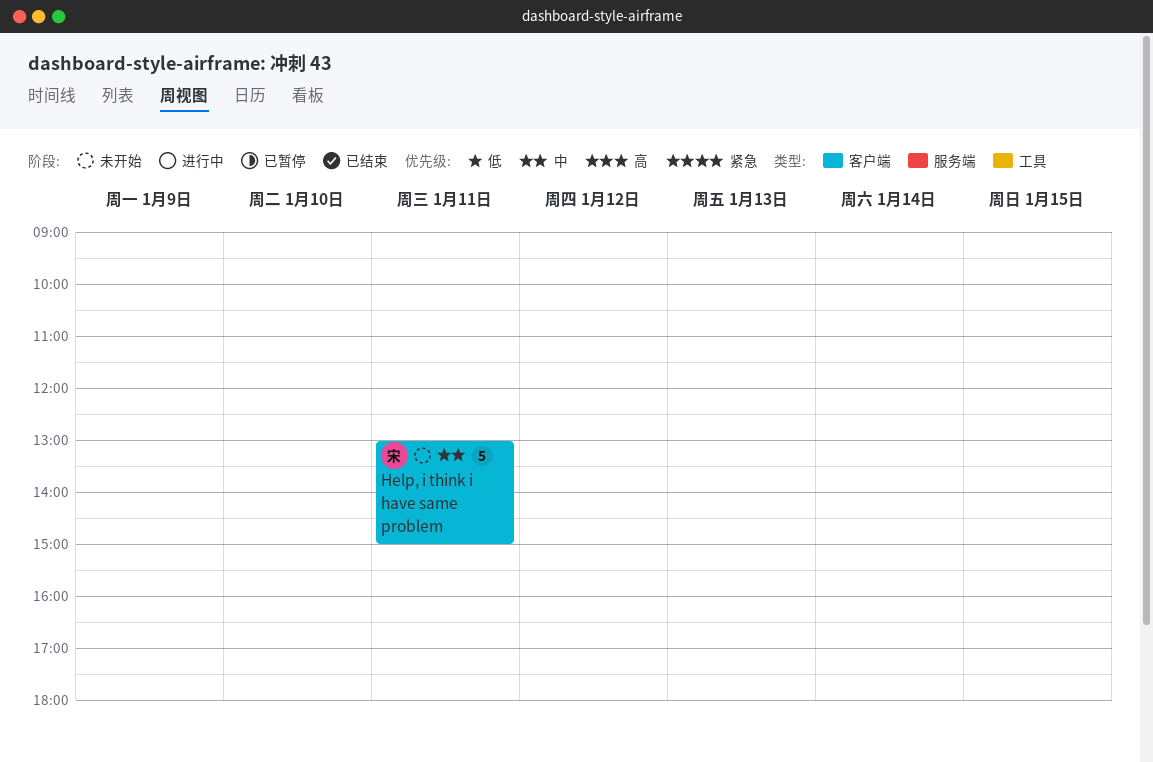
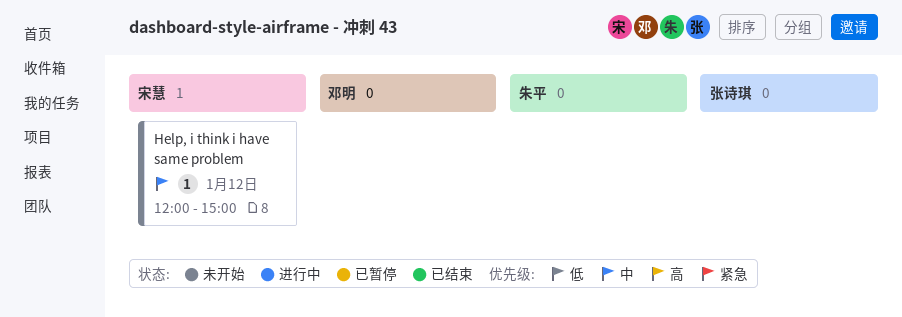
Help, i think i have same problem, estimate: 5 -> 1
Help, i think i have same problem, day: Jan 11 -> Jan 12
Help, i think i have same problem, begins: 13:00 -> 12:00

